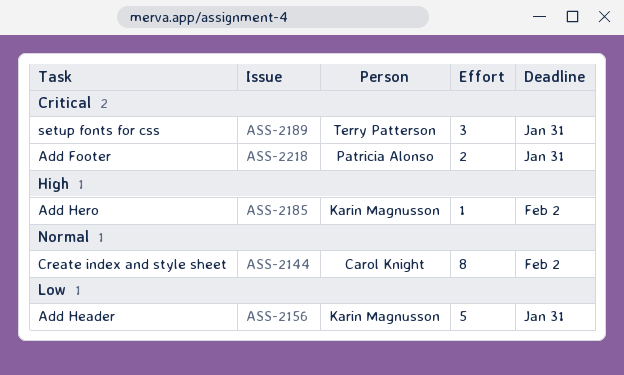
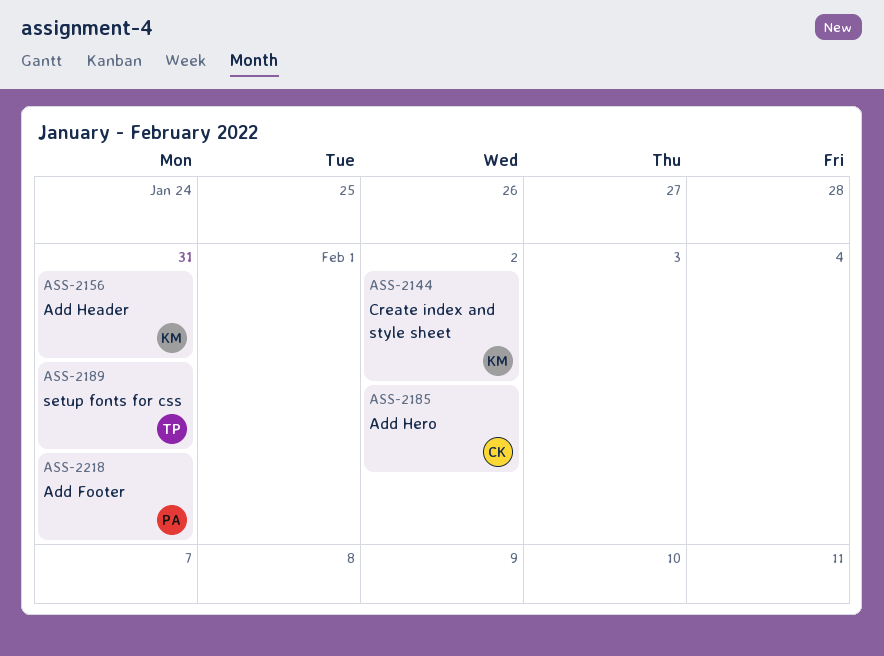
ASS-2144, owner: Carol Knight -> Karin Magnusson
ASS-2185, owner: Karin Magnusson -> Carol Knight

